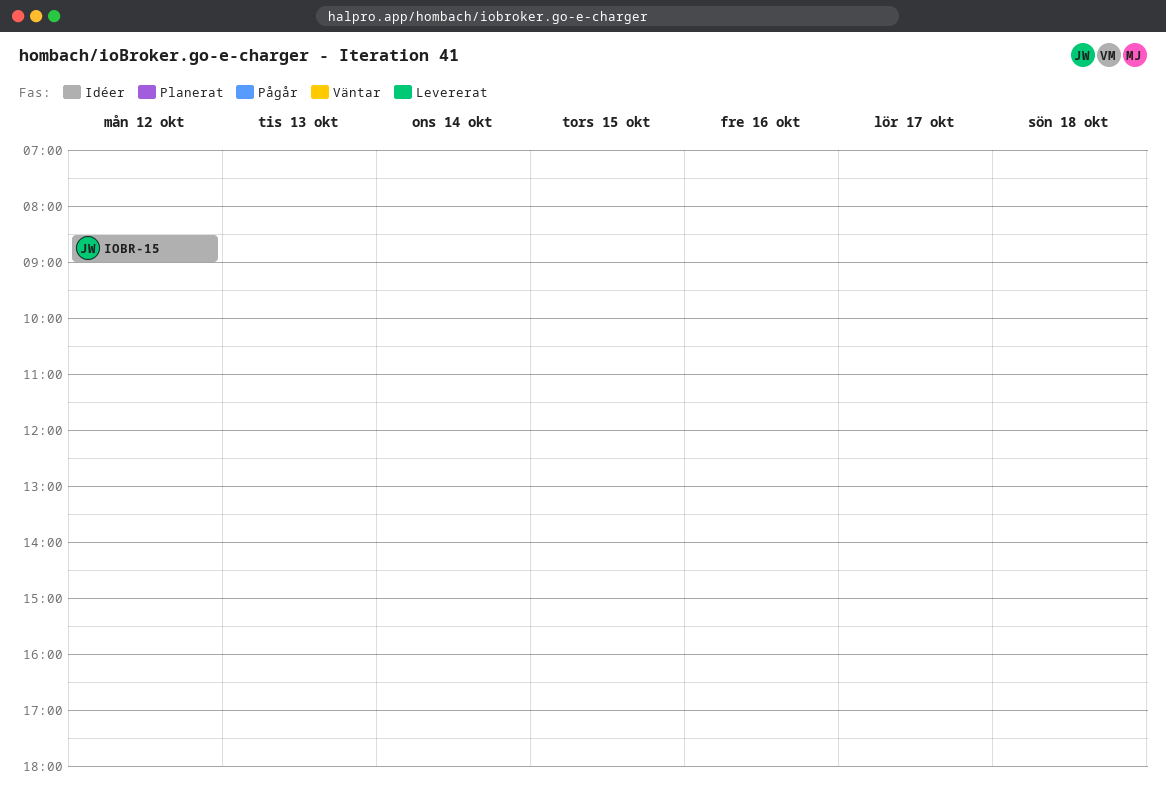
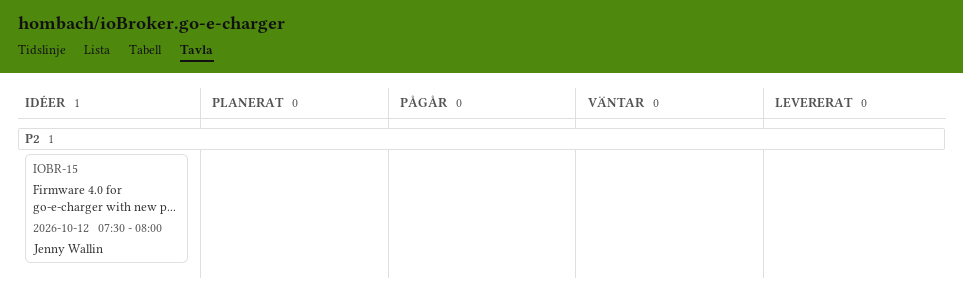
IOBR-15, begins: 08:30 -> 07:30
IOBR-15, ends: 09:00 -> 08:00

